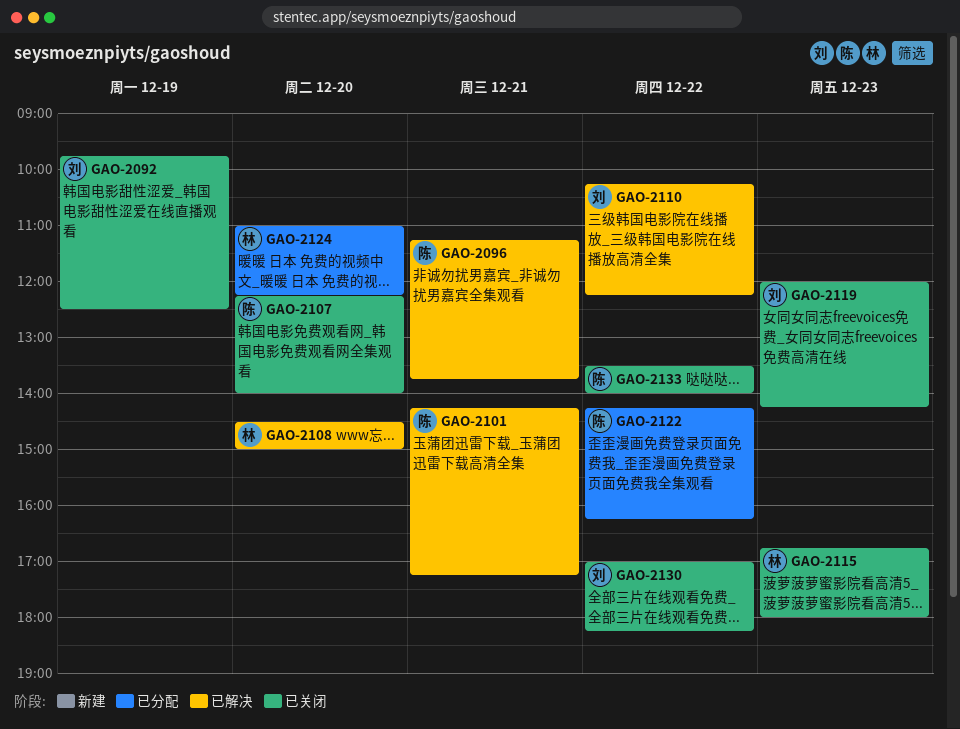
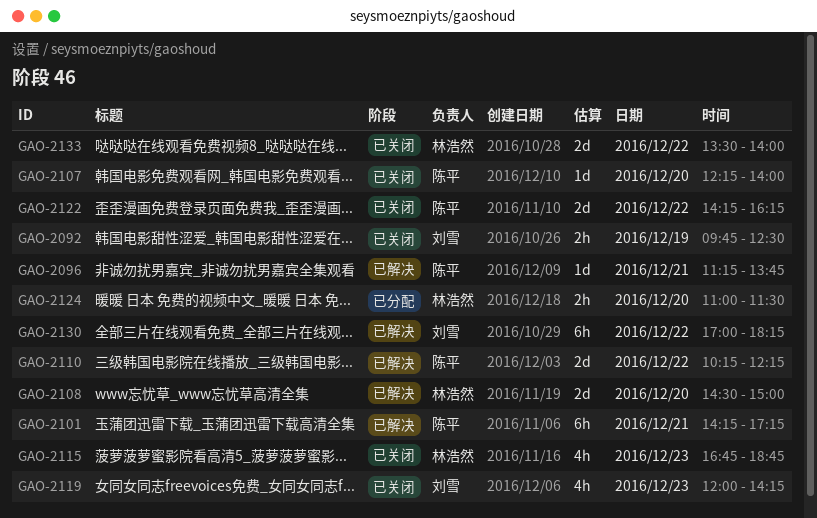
GAO-2110, owner: 刘雪 -> 陈平
GAO-2115, ends: 18:00 -> 18:45
GAO-2122, status: 已分配 -> 已关闭
GAO-2124, ends: 12:15 -> 11:30
GAO-2130, status: 已关闭 -> 已解决
GAO-2133, owner: 陈平 -> 林浩然

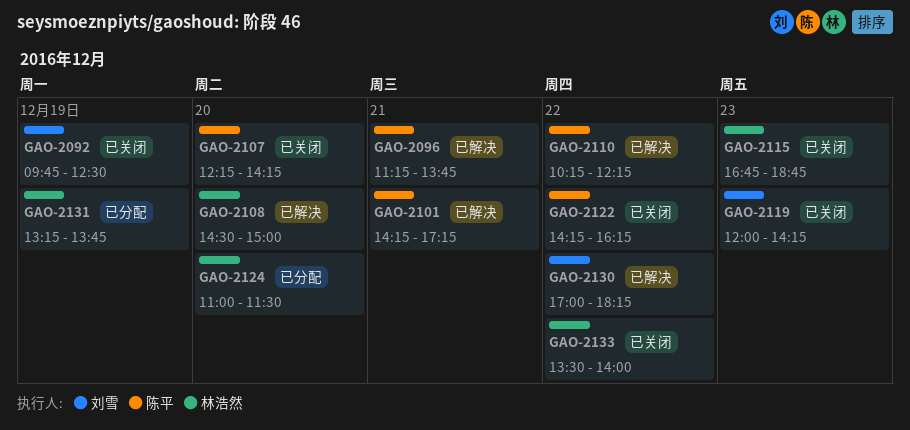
GAO-2107, ends: 14:00 -> 14:15
GAO-2131: none -> present

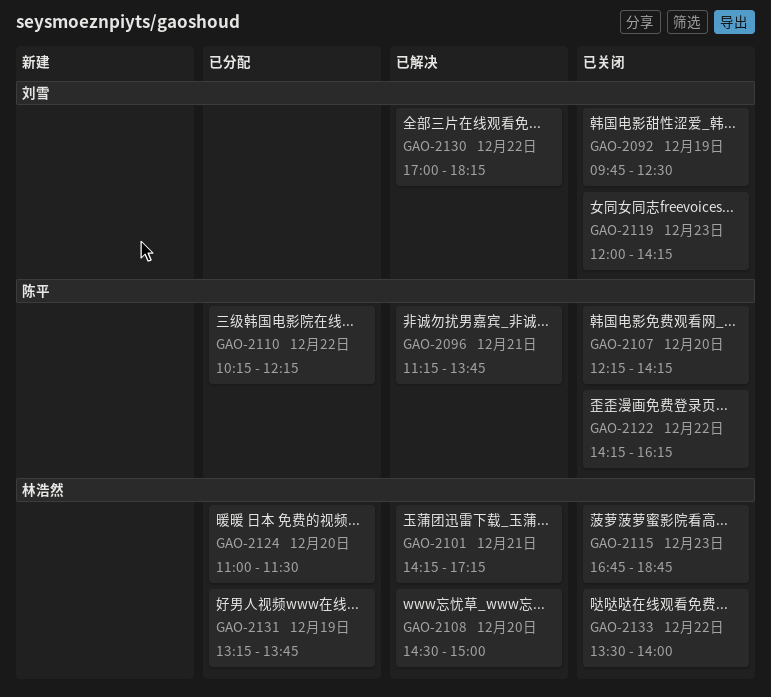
GAO-2101, owner: 陈平 -> 林浩然
GAO-2110, status: 已解决 -> 已分配

